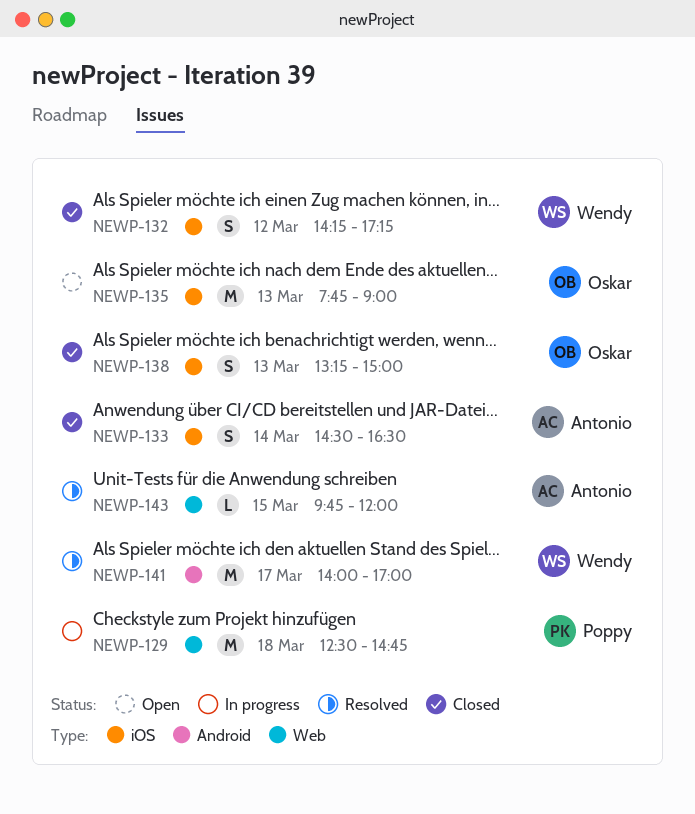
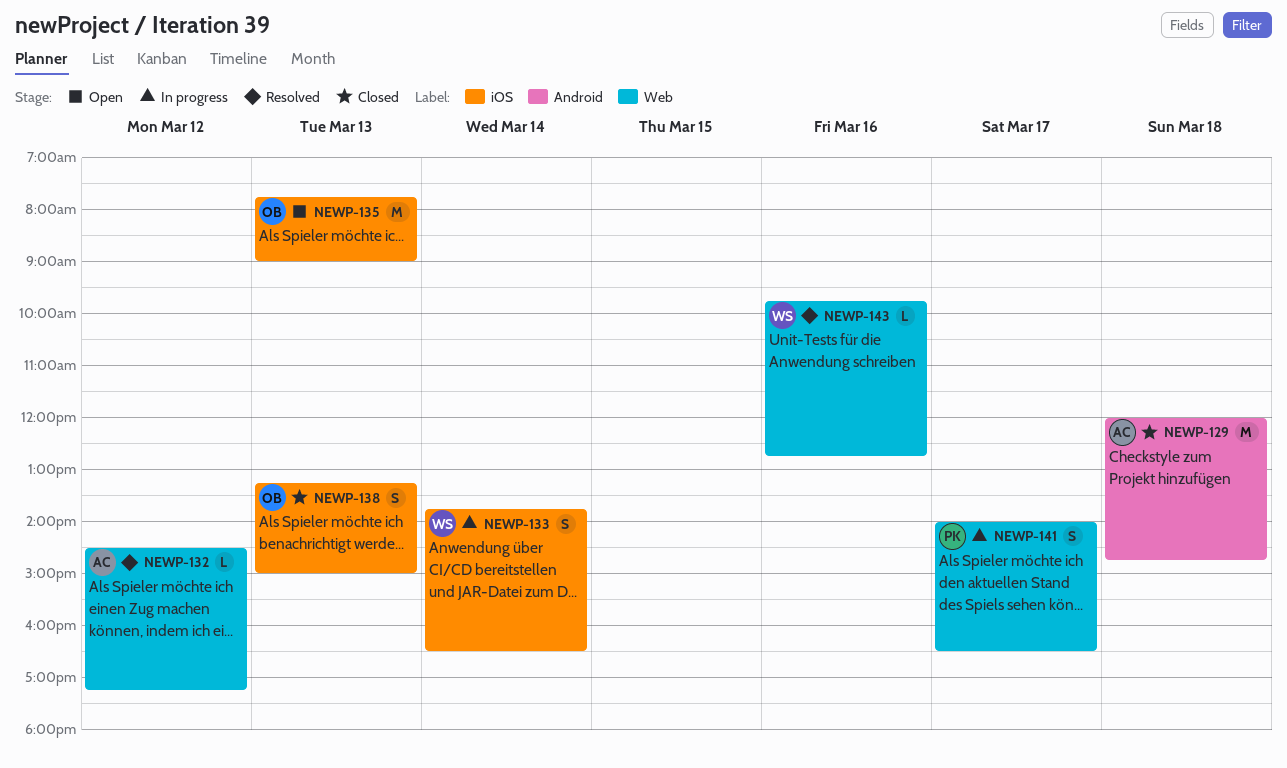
NEWP-129, status: In progress -> Closed
NEWP-129, owner: Poppy -> Antonio
NEWP-129, label: Web -> Android
NEWP-129, begins: 12:30 -> 12:00
NEWP-132, status: Closed -> Resolved
NEWP-132, owner: Wendy -> Antonio
NEWP-132, label: iOS -> Web
NEWP-132, estimate: S -> L
NEWP-132, begins: 14:15 -> 14:30
NEWP-133, status: Closed -> In progress
NEWP-133, owner: Antonio -> Wendy
NEWP-133, begins: 14:30 -> 13:45
NEWP-141, status: Resolved -> In progress
NEWP-141, owner: Wendy -> Poppy
NEWP-141, label: Android -> Web
NEWP-141, estimate: M -> S
NEWP-141, ends: 17:00 -> 16:30
NEWP-143, owner: Antonio -> Wendy
NEWP-143, day: Mar 15 -> Mar 16
NEWP-143, ends: 12:00 -> 12:45

